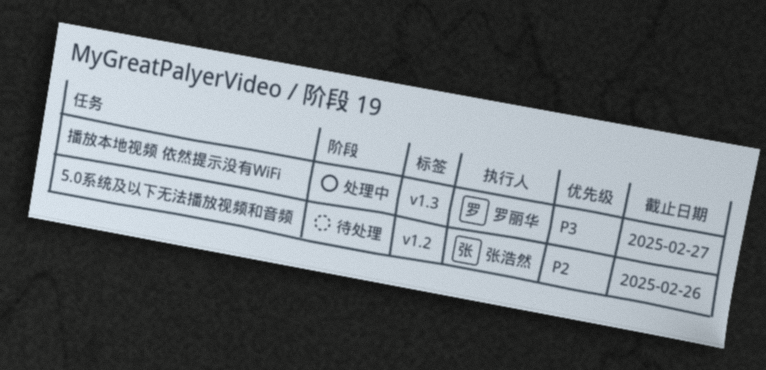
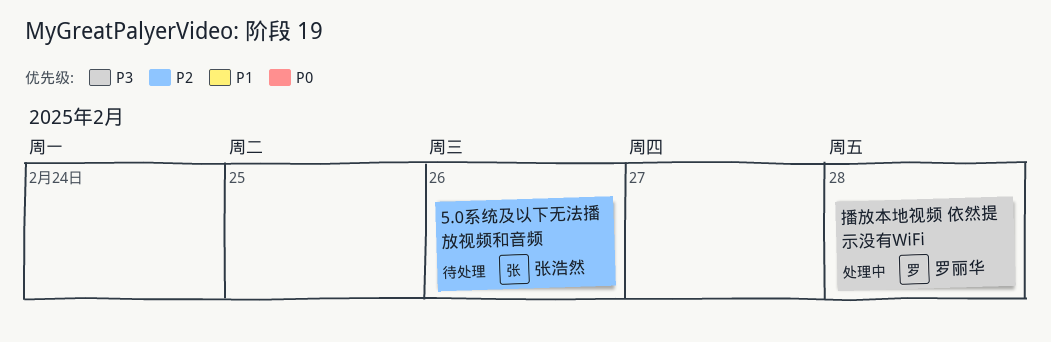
播放本地视频 依然提示没有WiFi, due: Feb 27 -> Feb 28

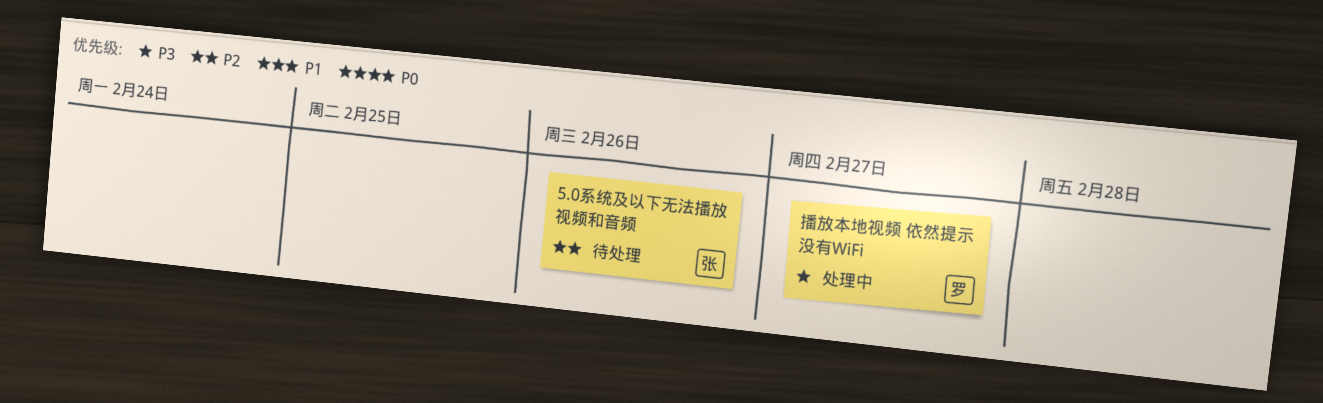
播放本地视频 依然提示没有WiFi, due: Feb 28 -> Feb 27

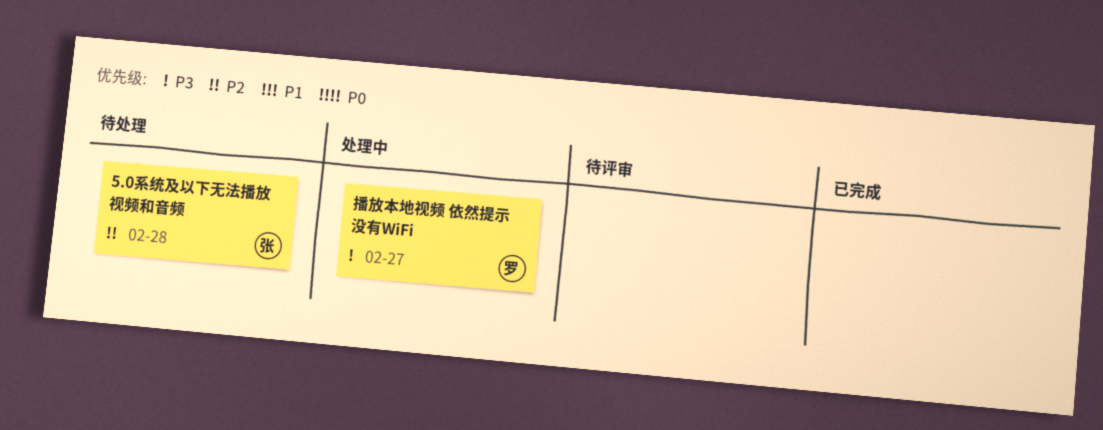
5.0系统及以下无法播放视频和音频, due: Feb 26 -> Feb 28

